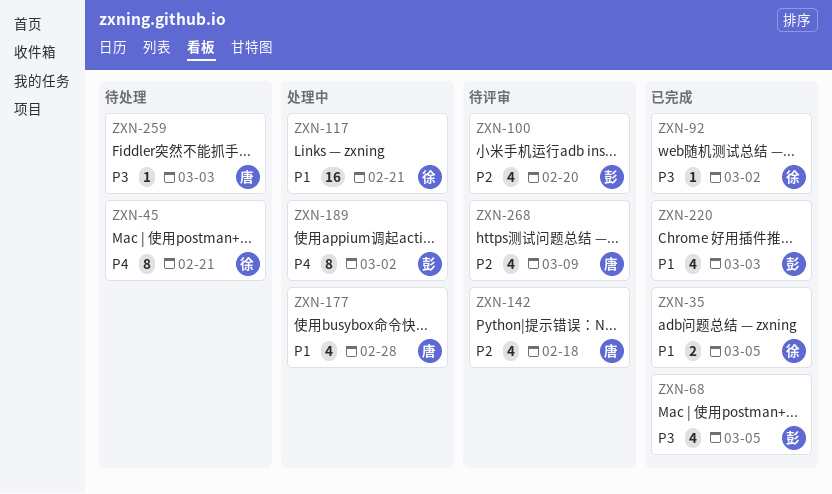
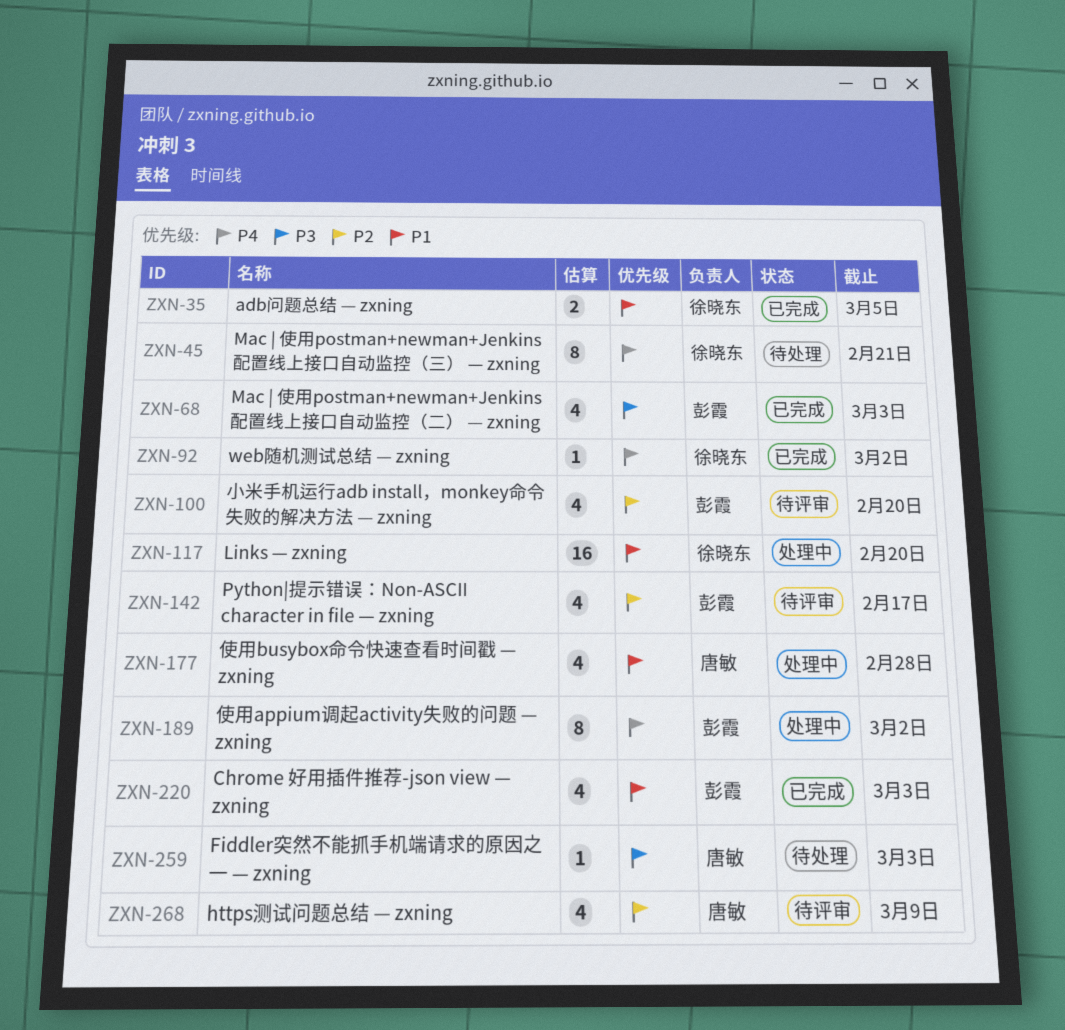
ZXN-68, due: Mar 5 -> Mar 3
ZXN-92, priority: P3 -> P4
ZXN-117, due: Feb 21 -> Feb 20
ZXN-142, owner: 唐敏 -> 彭霞
ZXN-142, due: Feb 18 -> Feb 17

